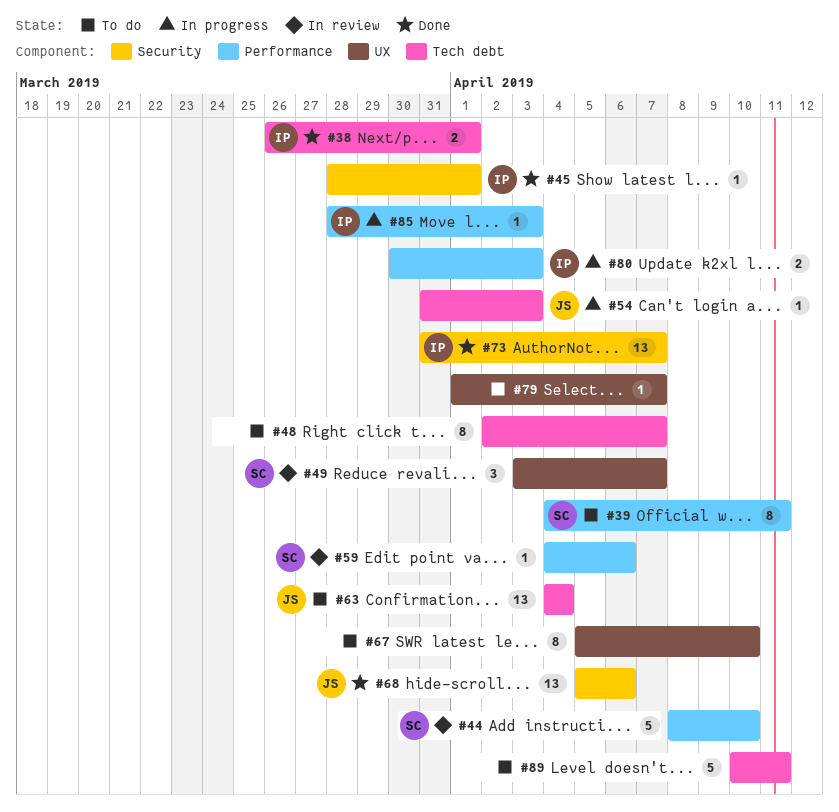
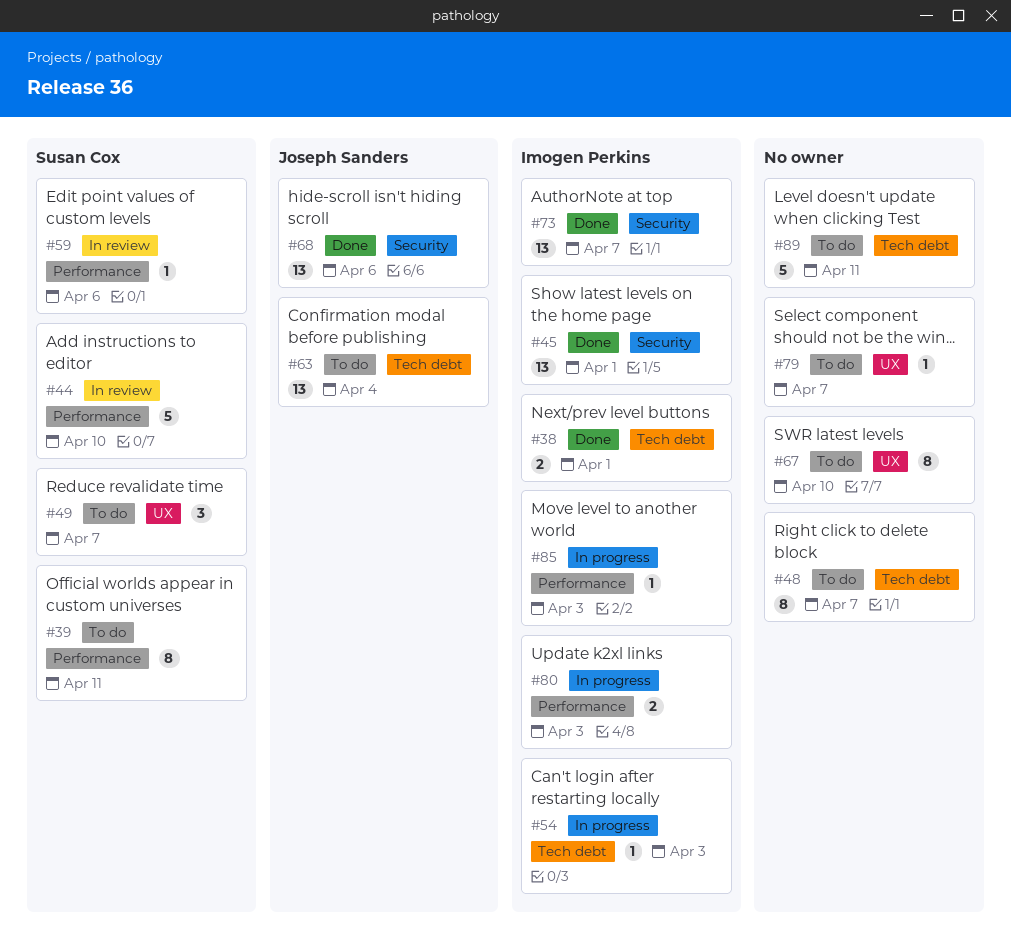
#45, estimate: 1 -> 13
#49, status: In review -> To do
#54, owner: Joseph Sanders -> Imogen Perkins

